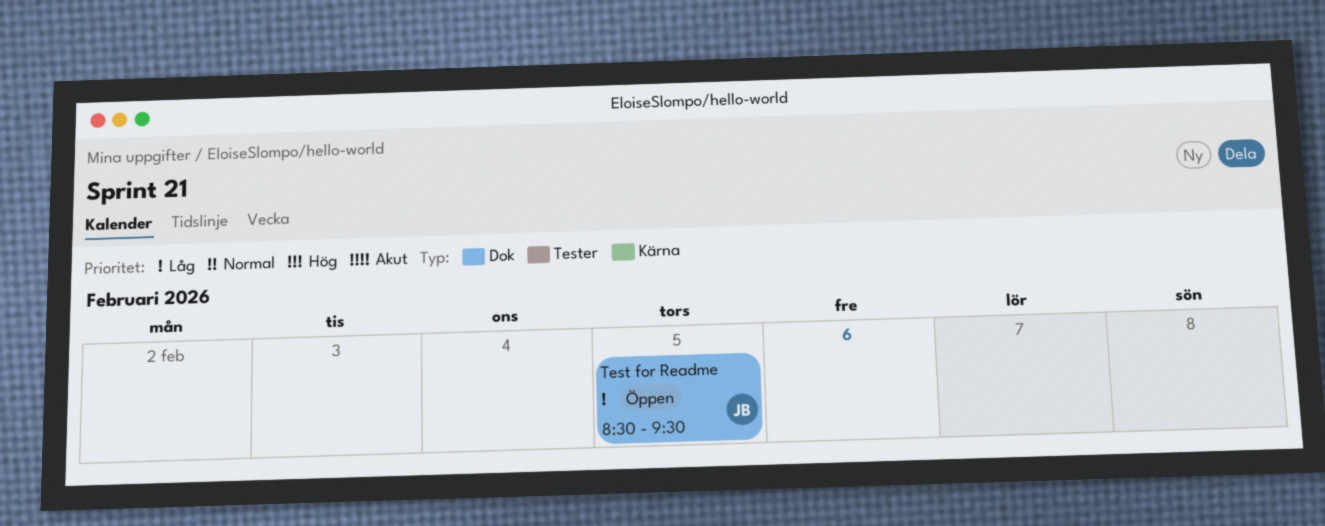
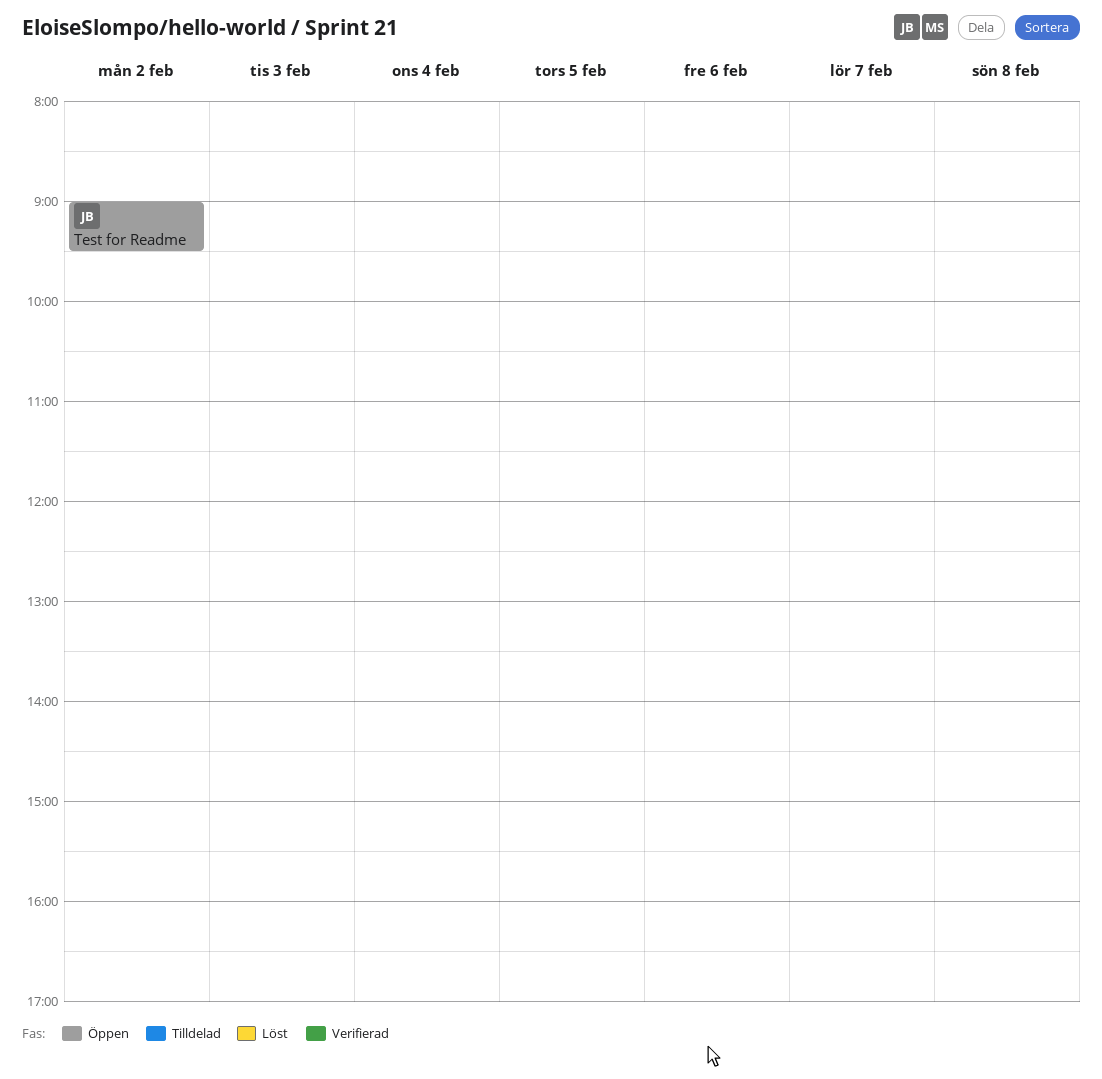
Test for Readme, day: Feb 5 -> Feb 2
Test for Readme, begins: 08:30 -> 09:00

